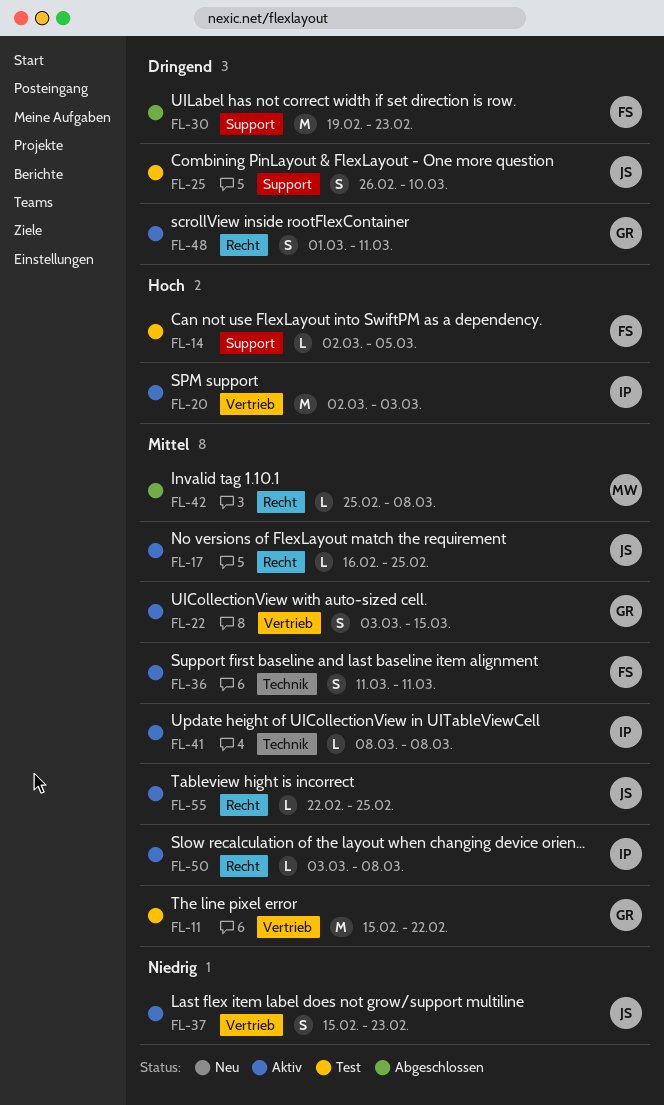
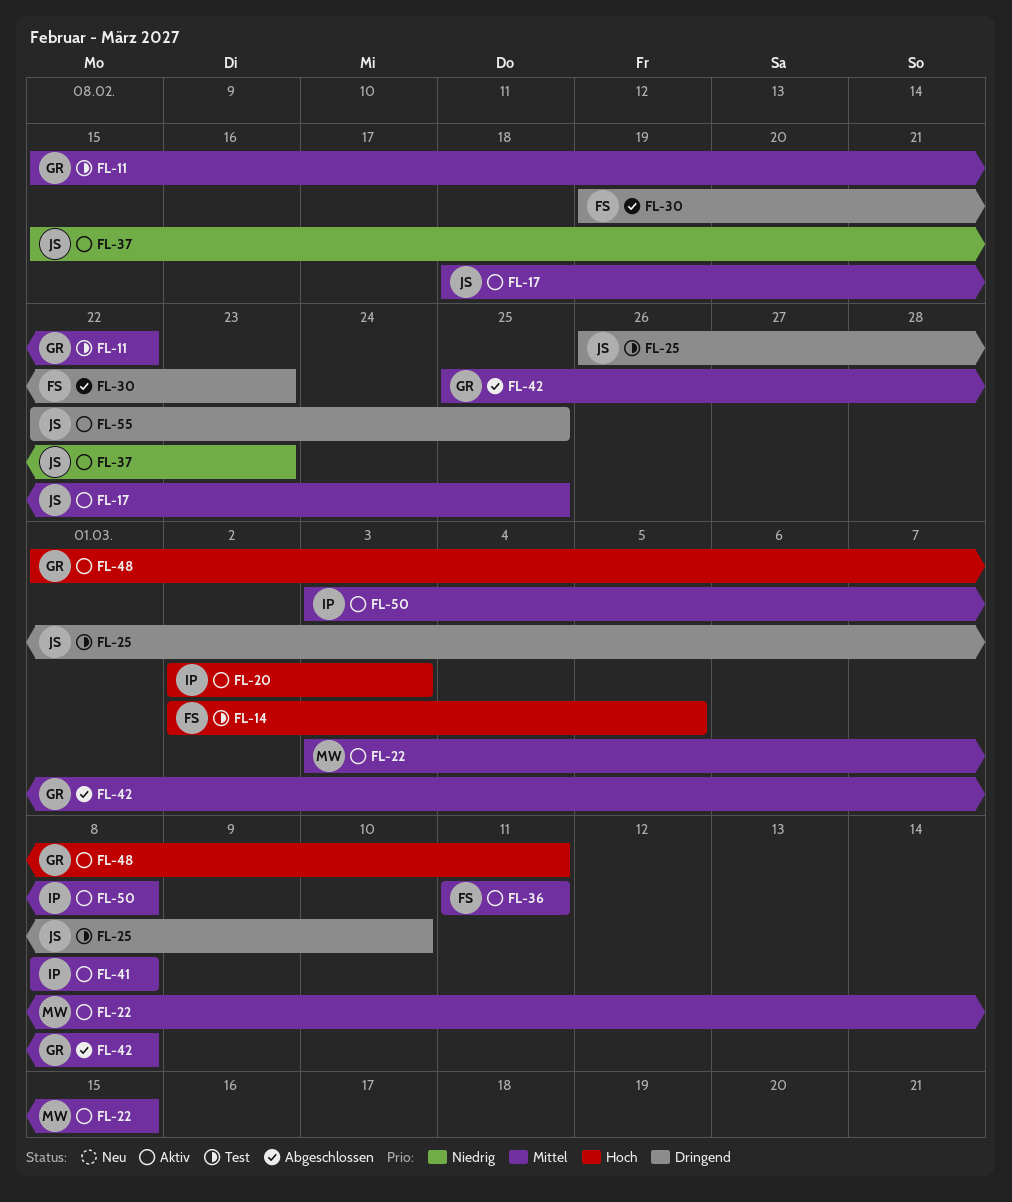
FL-17, start: Feb 16 -> Feb 18
FL-22, owner: GR -> MW
FL-42, owner: MW -> GR
FL-48, priority: Dringend -> Hoch
FL-55, priority: Mittel -> Dringend

